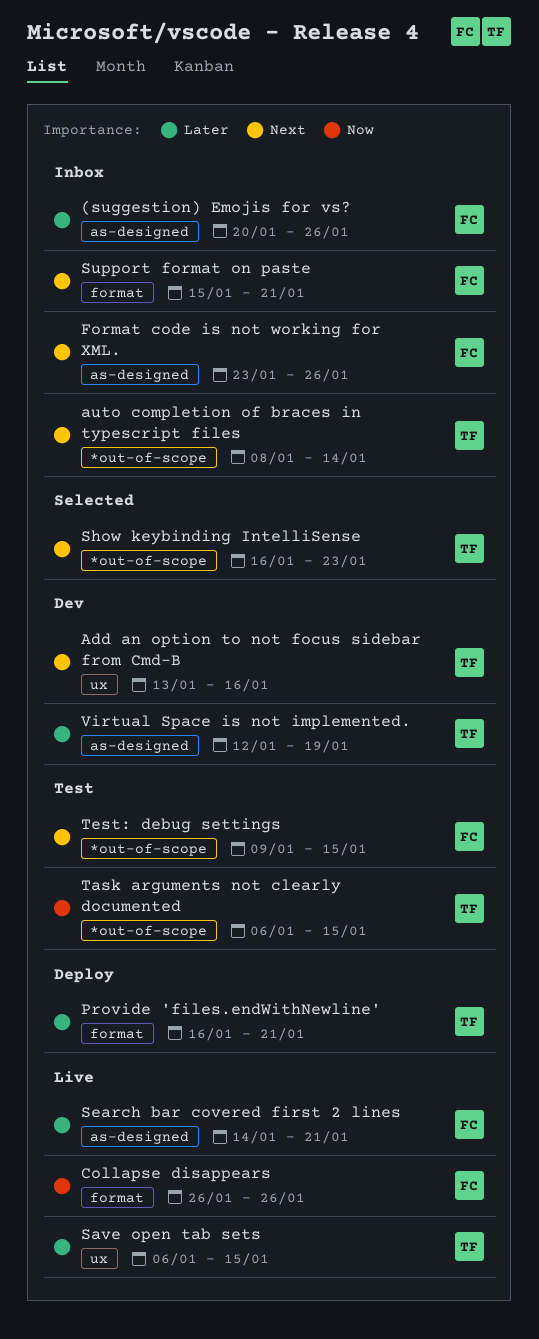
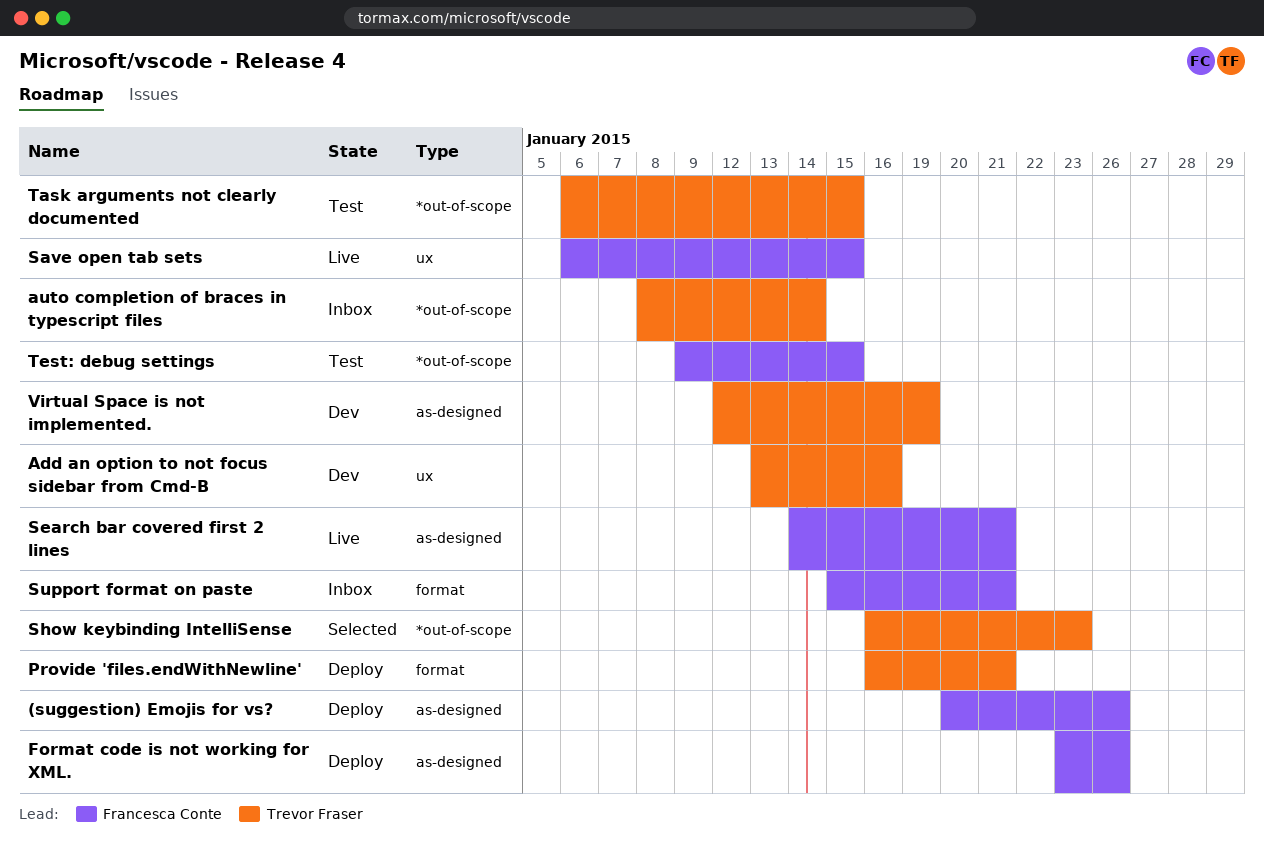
(suggestion) Emojis for vs?, status: Inbox -> Deploy
Collapse disappears: present -> none
Format code is not working for XML., status: Inbox -> Deploy
Save open tab sets, owner: Trevor Fraser -> Francesca Conte

